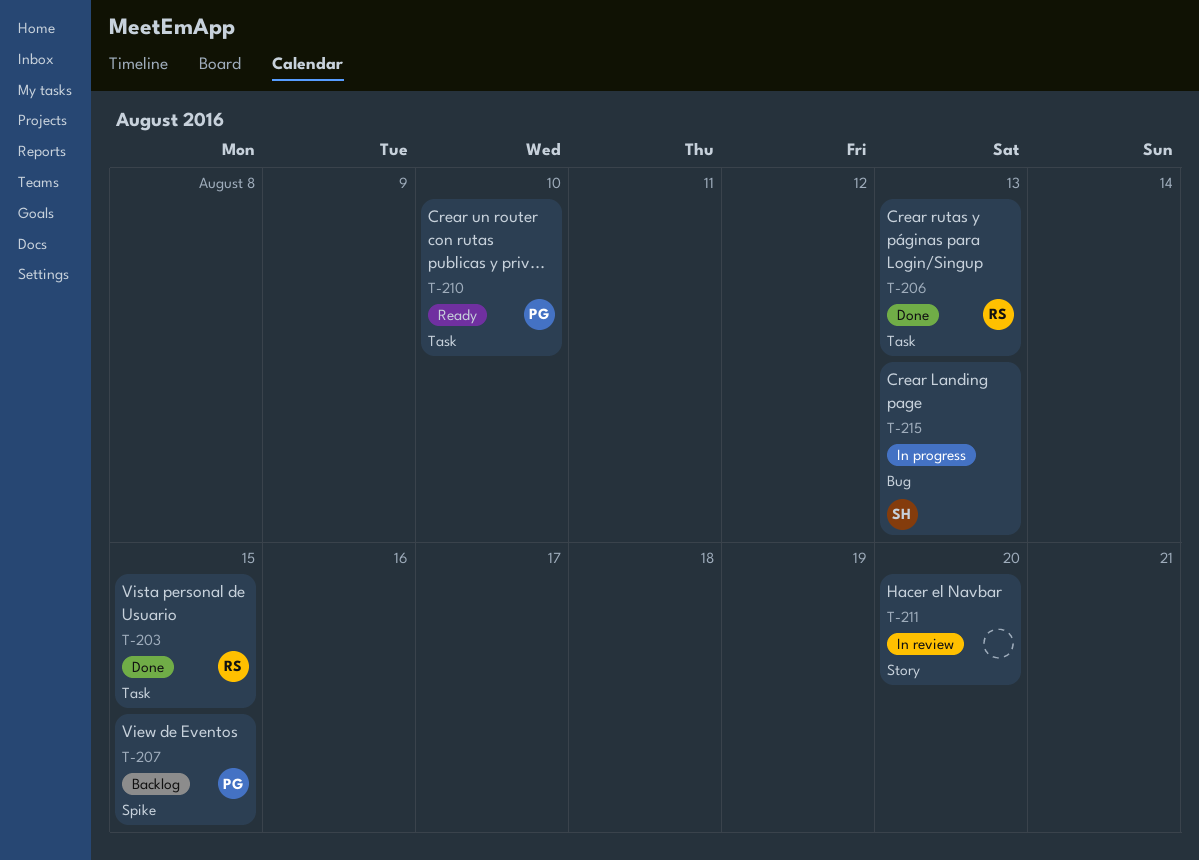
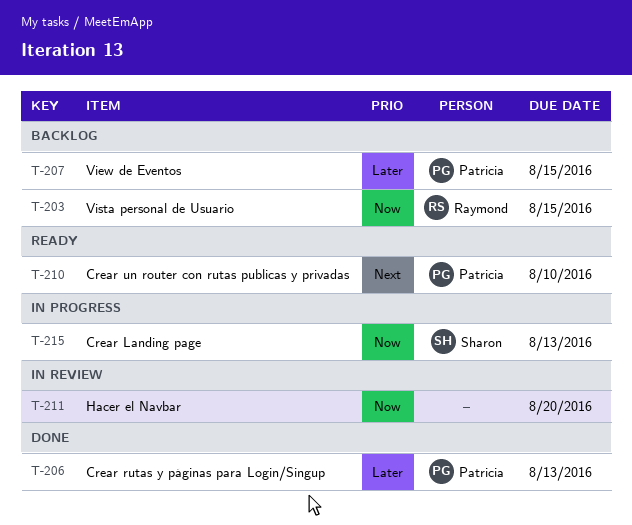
T-203, status: Done -> Backlog
T-206, owner: Raymond -> Patricia

